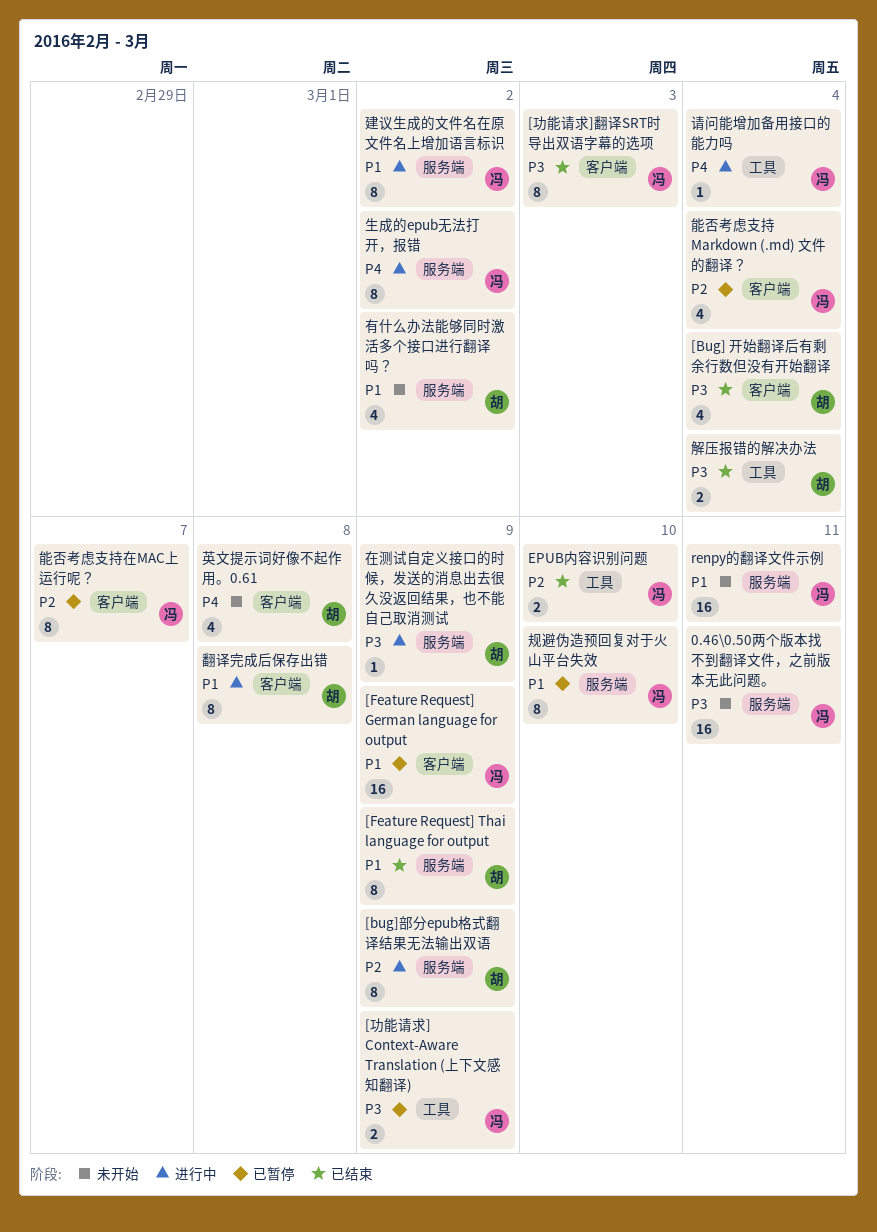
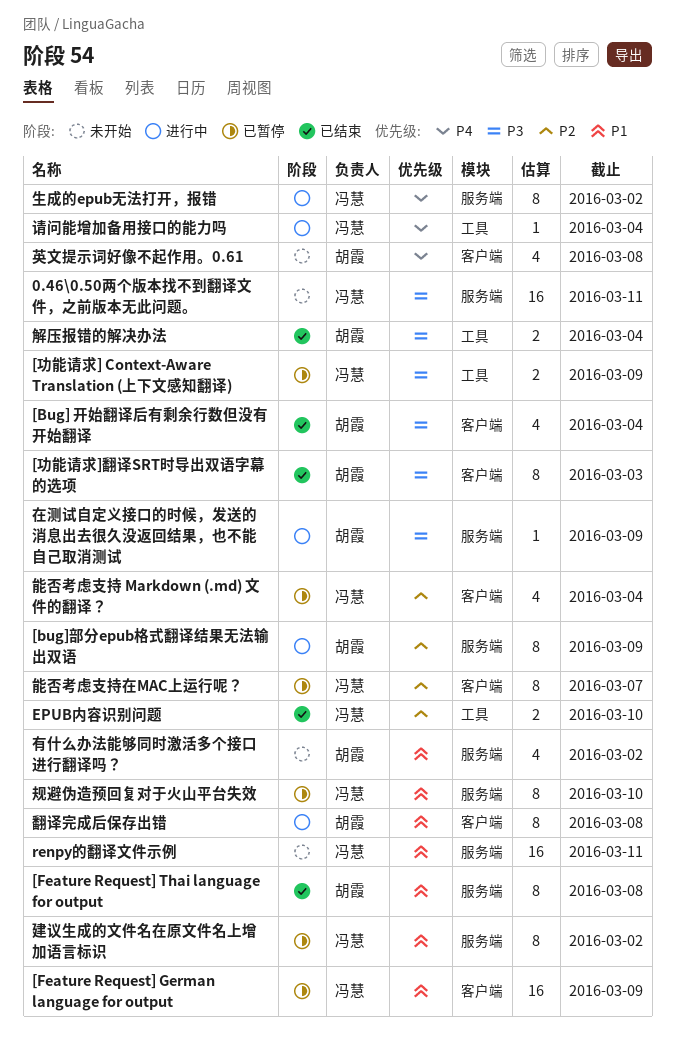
[Feature Request] Thai language for output, due: Mar 9 -> Mar 8
[功能请求]翻译SRT时导出双语字幕的选项, owner: 冯慧 -> 胡霞
建议生成的文件名在原文件名上增加语言标识, status: 进行中 -> 已暂停

